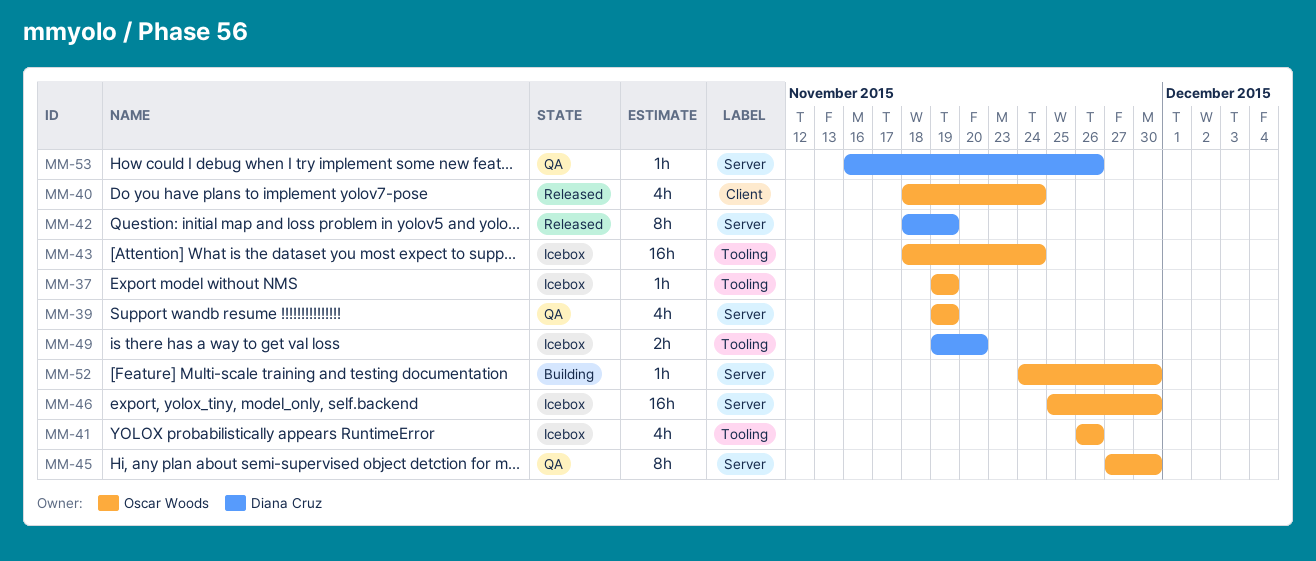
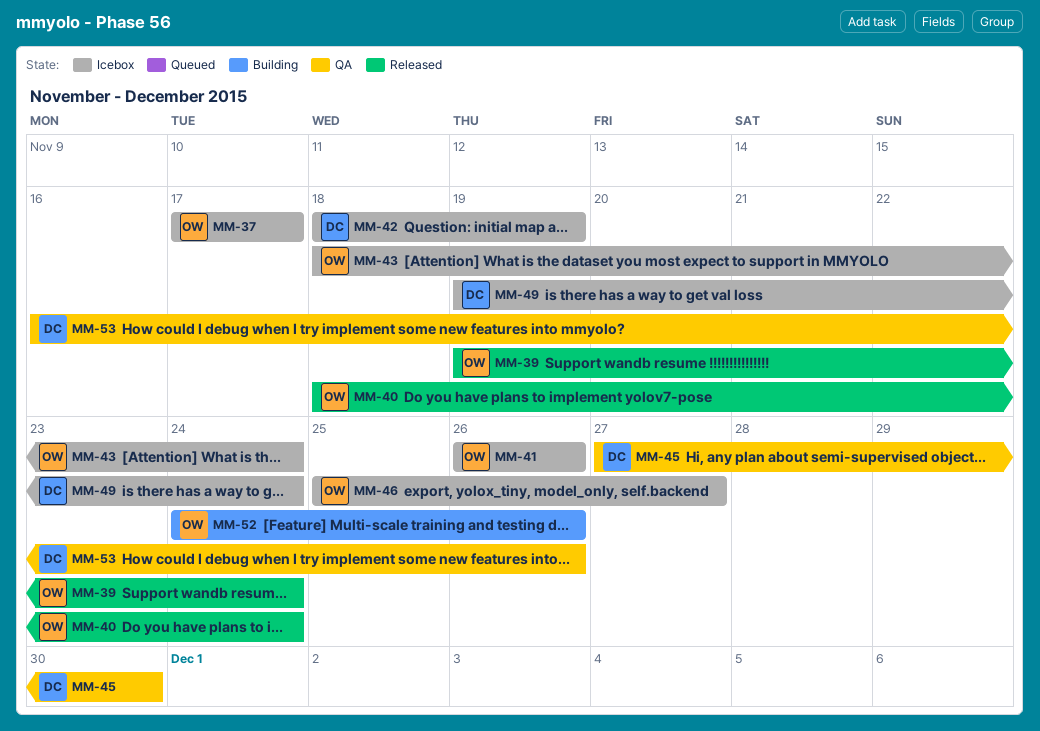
MM-37, start: Nov 19 -> Nov 17
MM-37, due: Nov 19 -> Nov 17
MM-39, status: QA -> Released
MM-39, due: Nov 19 -> Nov 24
MM-42, status: Released -> Icebox
MM-45, owner: Oscar Woods -> Diana Cruz
MM-46, due: Nov 30 -> Nov 27
MM-49, due: Nov 20 -> Nov 24
MM-52, due: Nov 30 -> Nov 26

